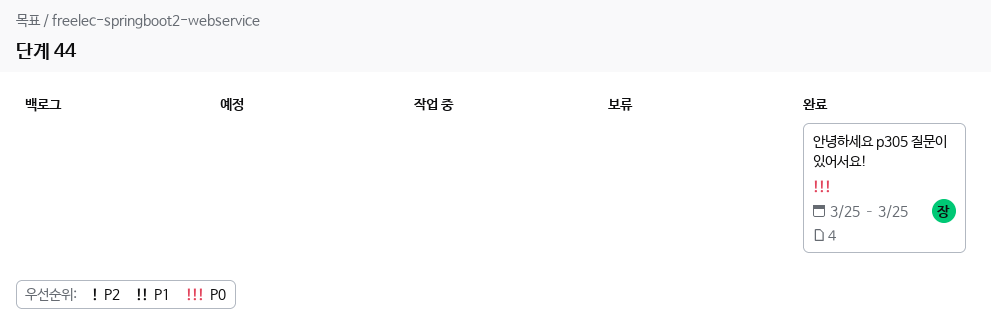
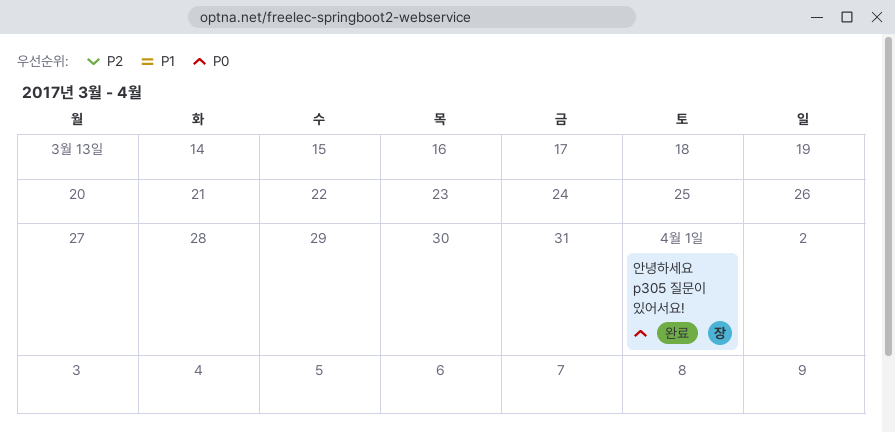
안녕하세요 p305 질문이 있어서요!, due: Mar 25 -> Apr 1

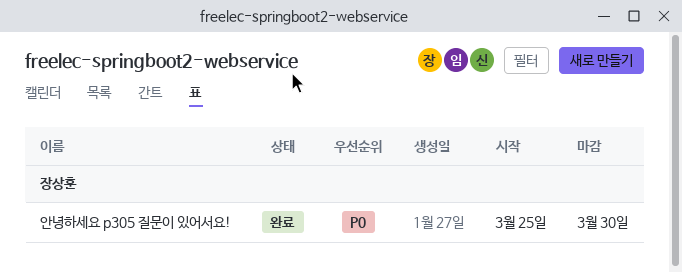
안녕하세요 p305 질문이 있어서요!, due: Apr 1 -> Mar 30

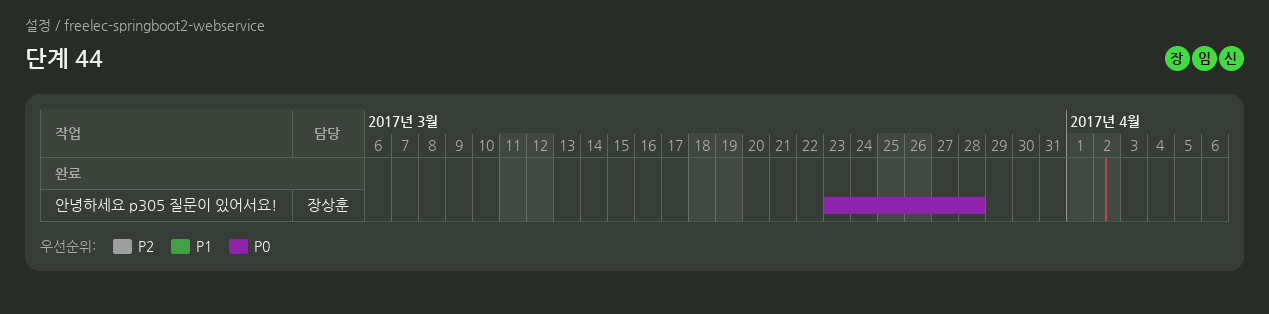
안녕하세요 p305 질문이 있어서요!, start: Mar 25 -> Mar 23
안녕하세요 p305 질문이 있어서요!, due: Mar 30 -> Mar 28

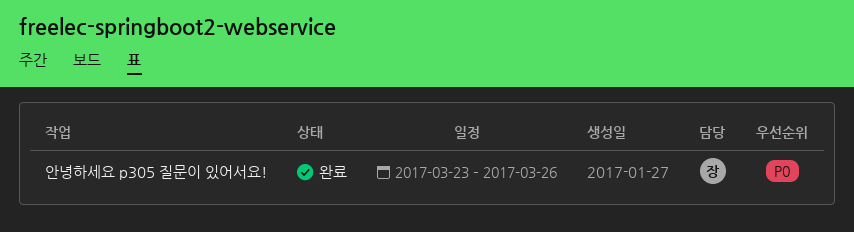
안녕하세요 p305 질문이 있어서요!, due: Mar 28 -> Mar 26

